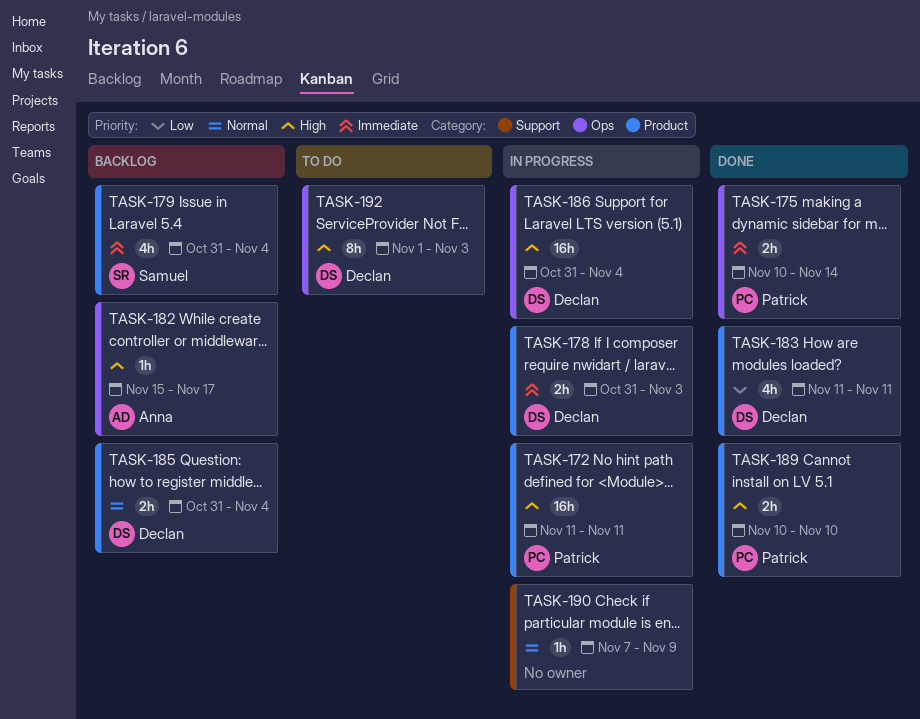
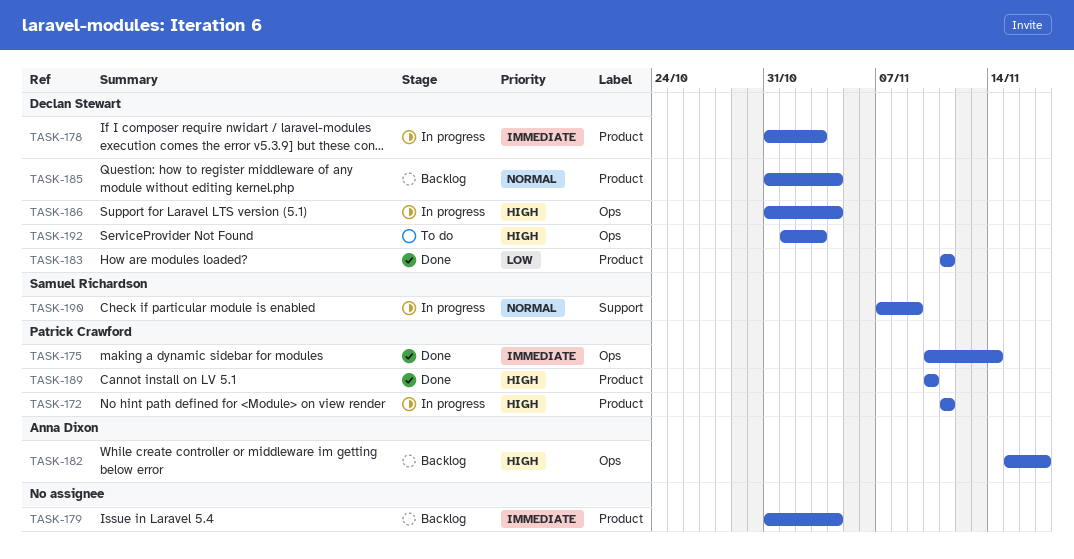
TASK-179, owner: Samuel Richardson -> none
TASK-190, owner: none -> Samuel Richardson

